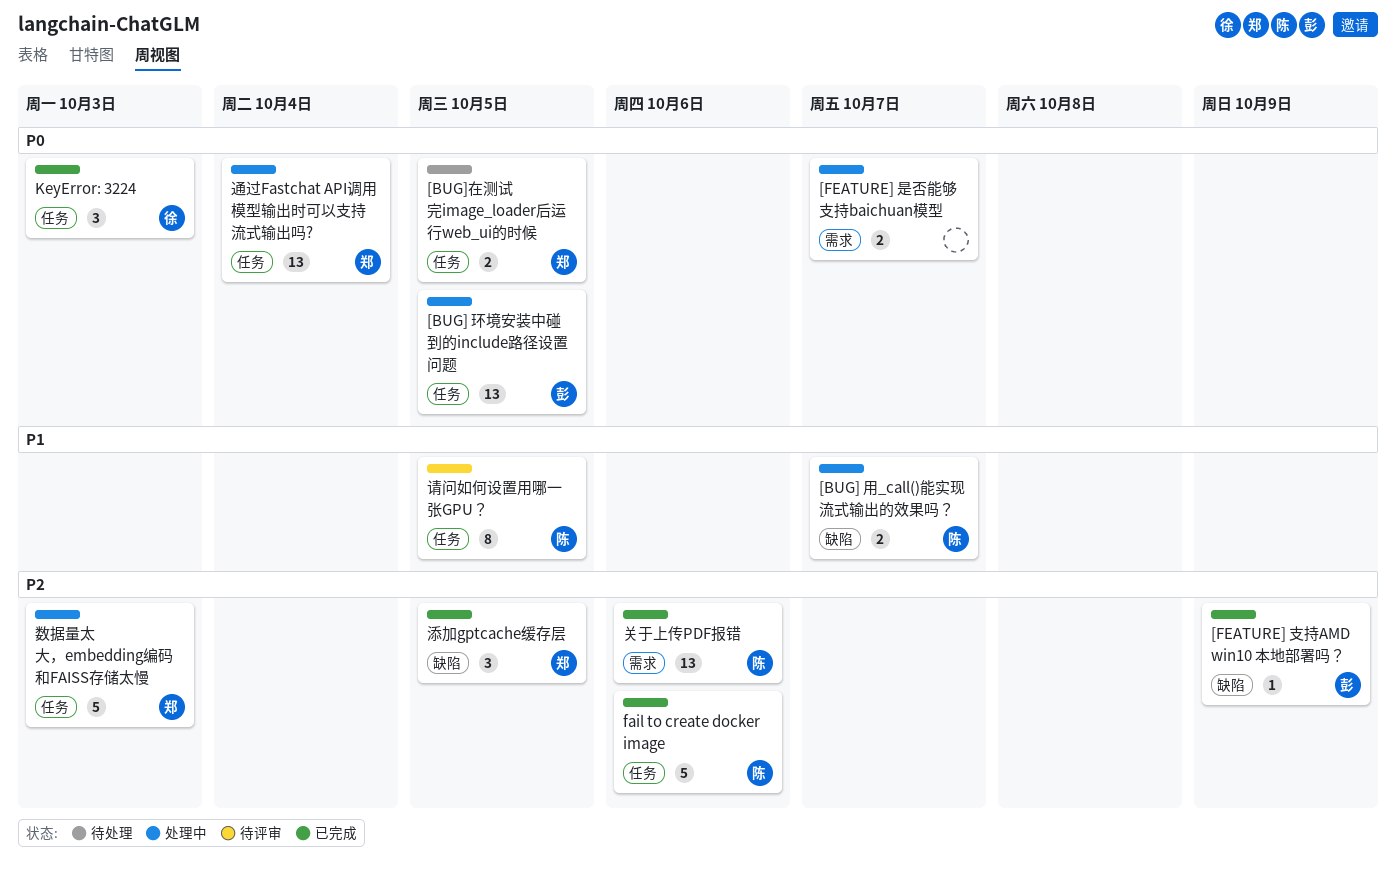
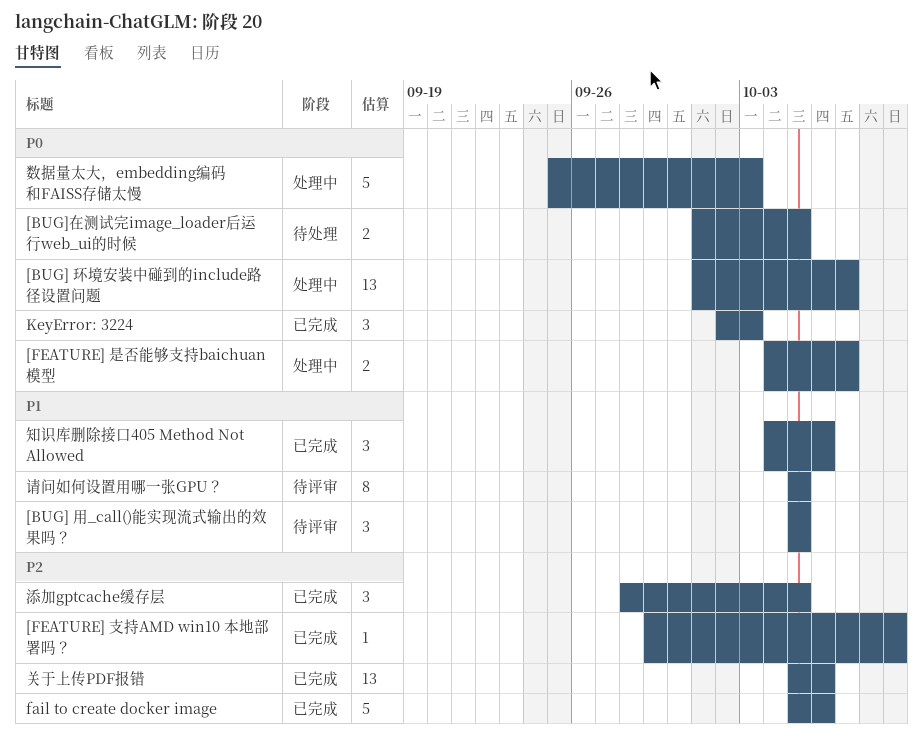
[BUG] 环境安装中碰到的include路径设置问题, due: Oct 5 -> Oct 7
[BUG] 用_call()能实现流式输出的效果吗？, status: 处理中 -> 待评审
[BUG] 用_call()能实现流式输出的效果吗？, estimate: 2 -> 3
[BUG] 用_call()能实现流式输出的效果吗？, due: Oct 7 -> Oct 5
数据量太大，embedding编码和FAISS存储太慢, priority: P2 -> P0
知识库删除接口405 Method Not Allowed: none -> present
通过Fastchat API调用模型输出时可以支持流式输出吗?: present -> none

